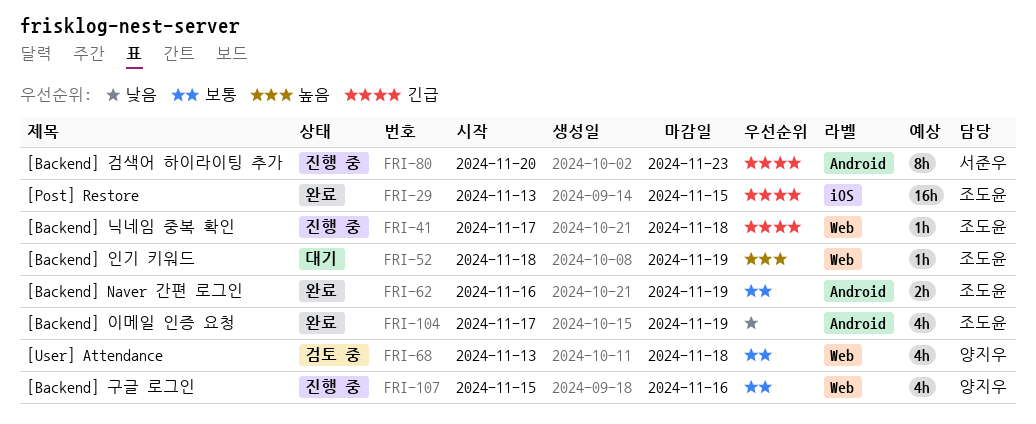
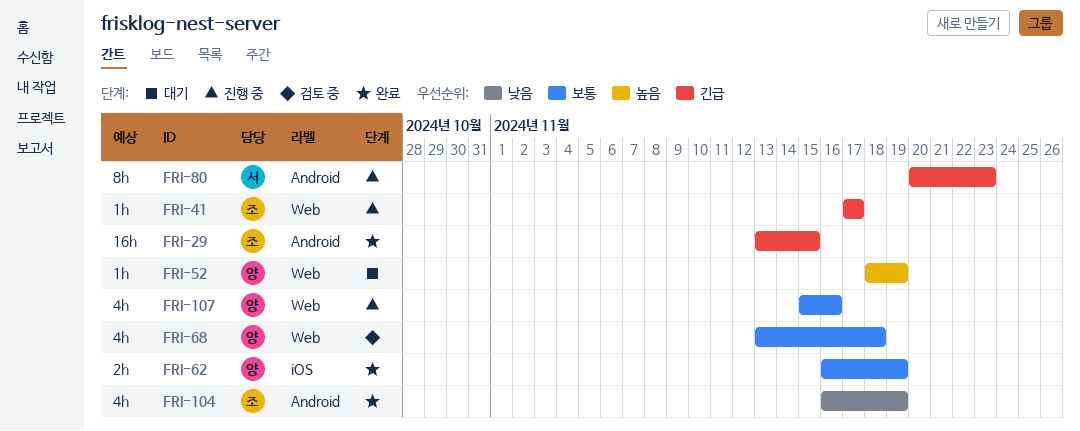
FRI-29, label: iOS -> Android
FRI-41, due: Nov 18 -> Nov 17
FRI-52, owner: 조도윤 -> 양지우
FRI-62, owner: 조도윤 -> 양지우
FRI-62, label: Android -> iOS
FRI-104, start: Nov 17 -> Nov 16

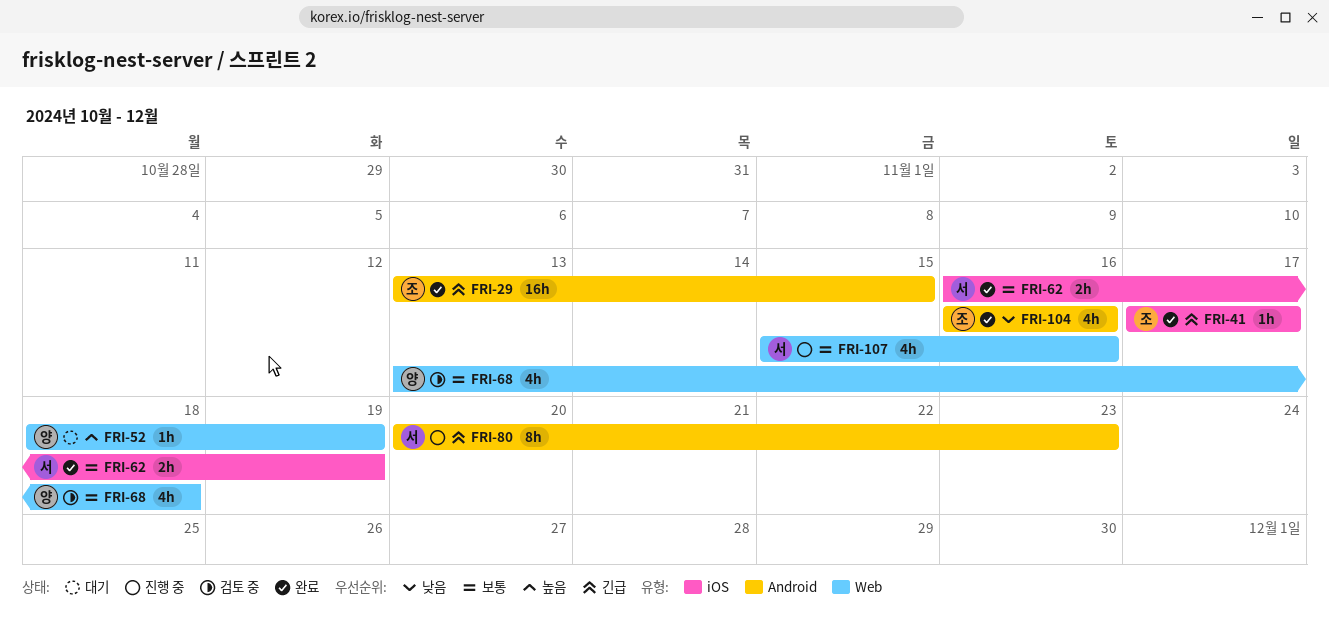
FRI-41, status: 진행 중 -> 완료
FRI-41, label: Web -> iOS
FRI-62, owner: 양 -> 서
FRI-104, due: Nov 19 -> Nov 16
FRI-107, owner: 양 -> 서

